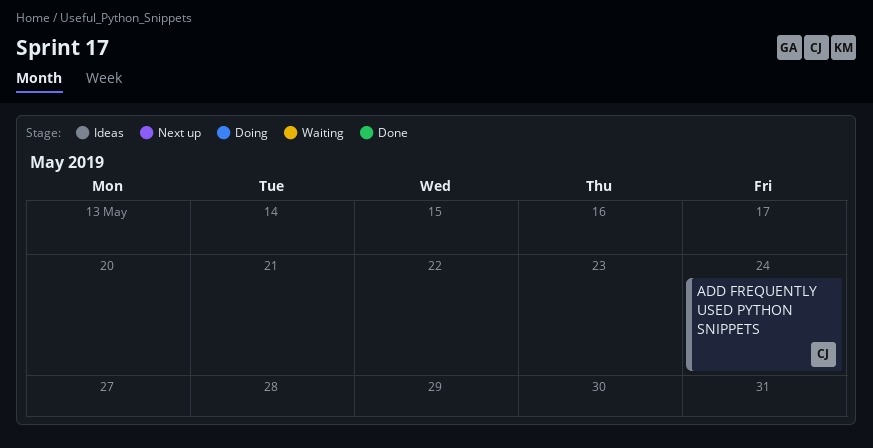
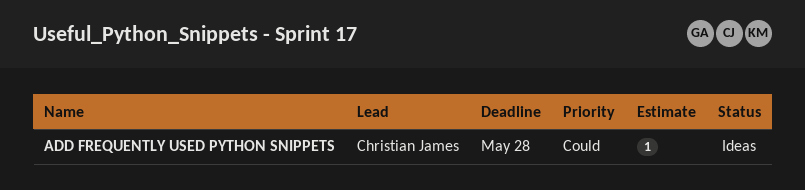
ADD FREQUENTLY USED PYTHON SNIPPETS, due: May 24 -> May 28

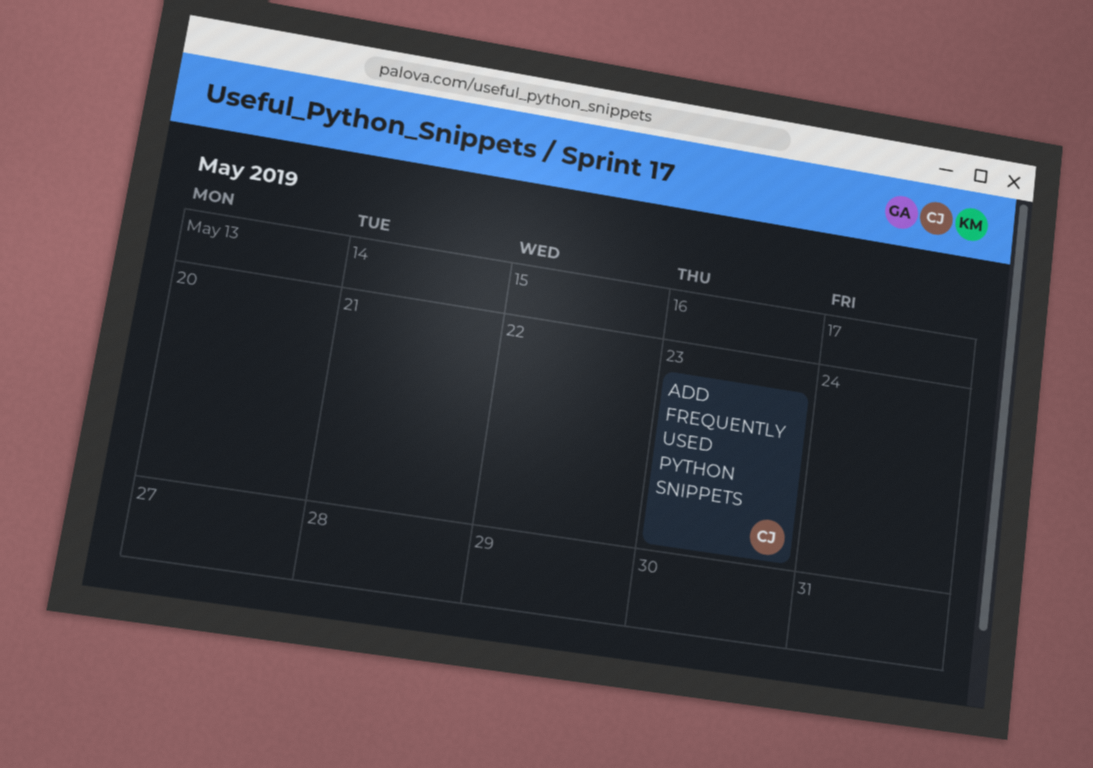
ADD FREQUENTLY USED PYTHON SNIPPETS, due: May 28 -> May 23

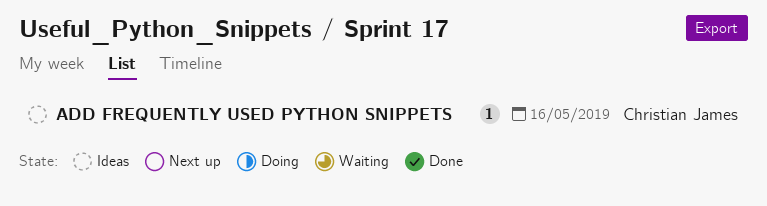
ADD FREQUENTLY USED PYTHON SNIPPETS, due: May 23 -> May 16

